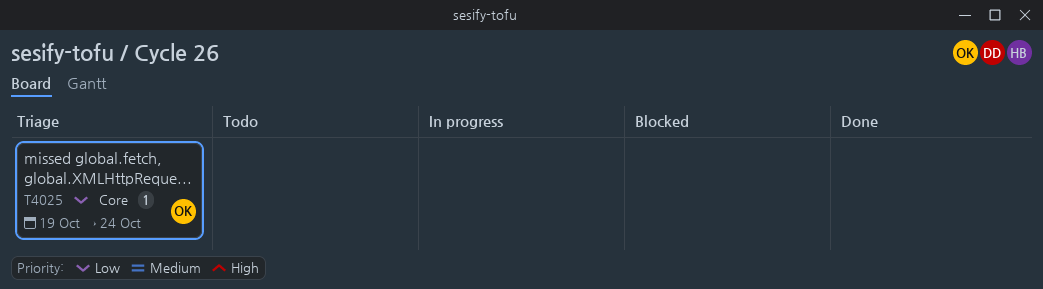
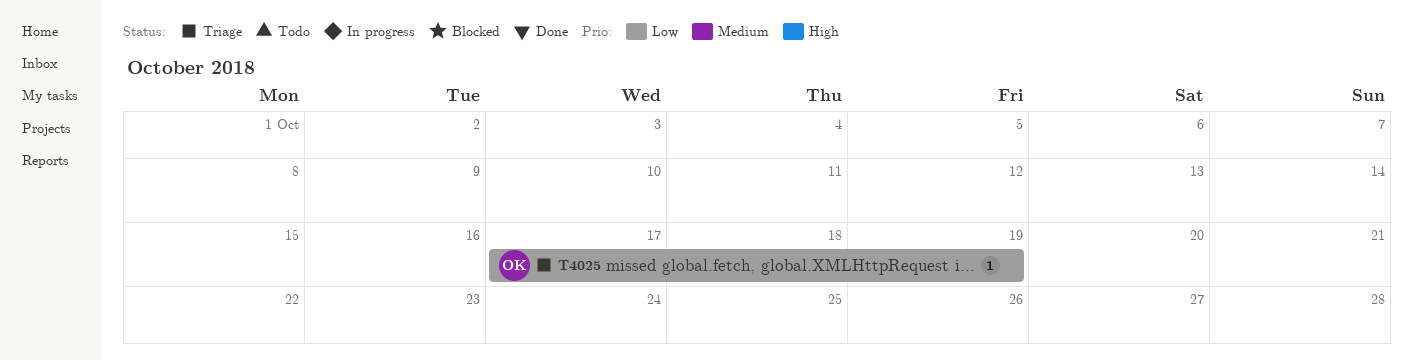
T4025, start: Oct 19 -> Oct 17
T4025, due: Oct 24 -> Oct 19

